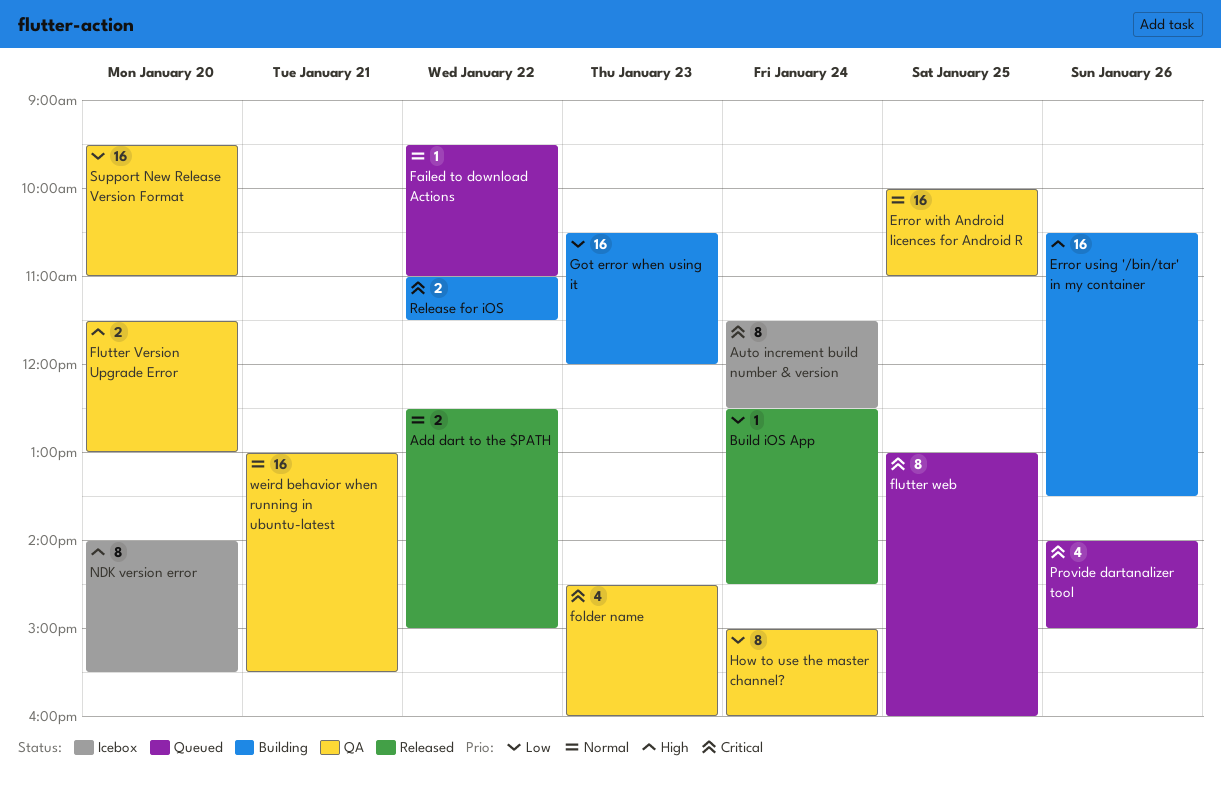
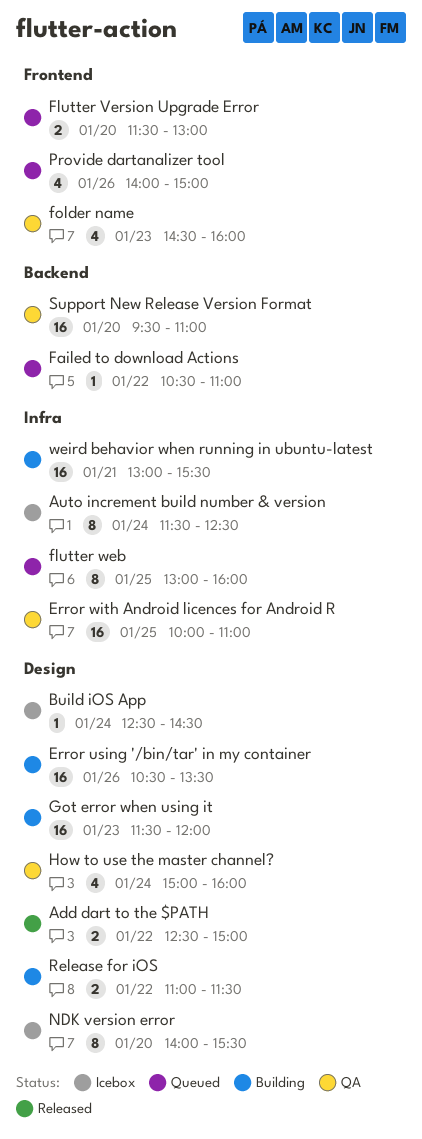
Build iOS App, status: Released -> Icebox
Failed to download Actions, begins: 09:30 -> 10:30
Flutter Version Upgrade Error, status: QA -> Queued
Got error when using it, begins: 10:30 -> 11:30
How to use the master channel?, estimate: 8 -> 4
weird behavior when running in ubuntu-latest, status: QA -> Building

